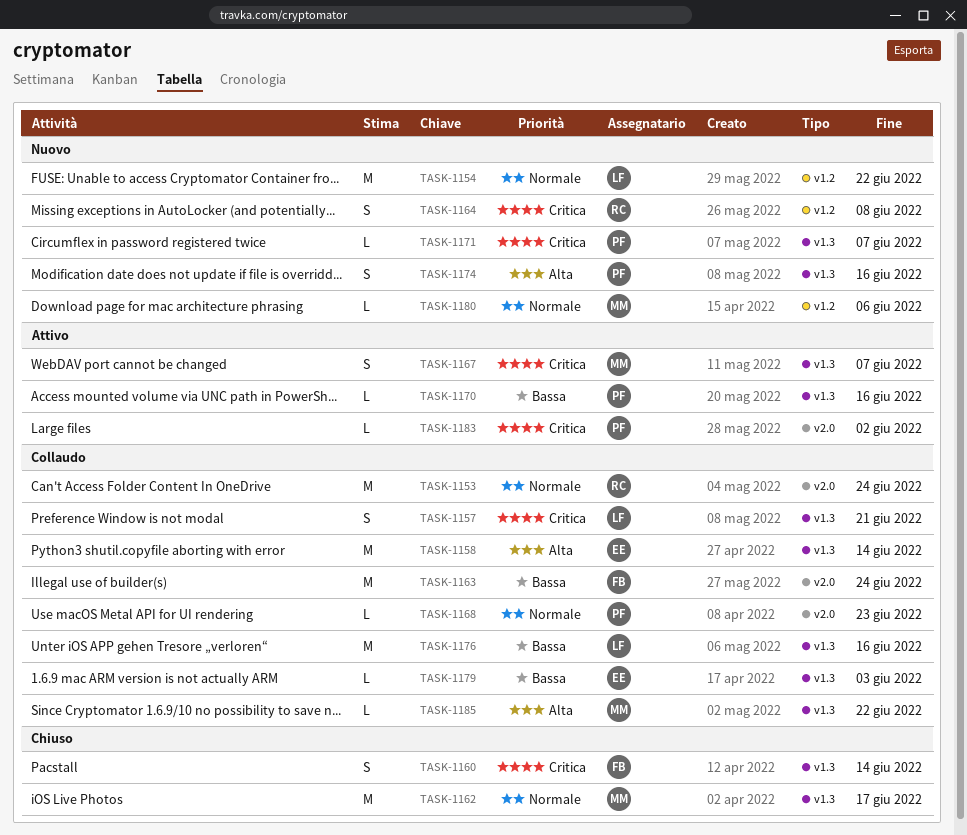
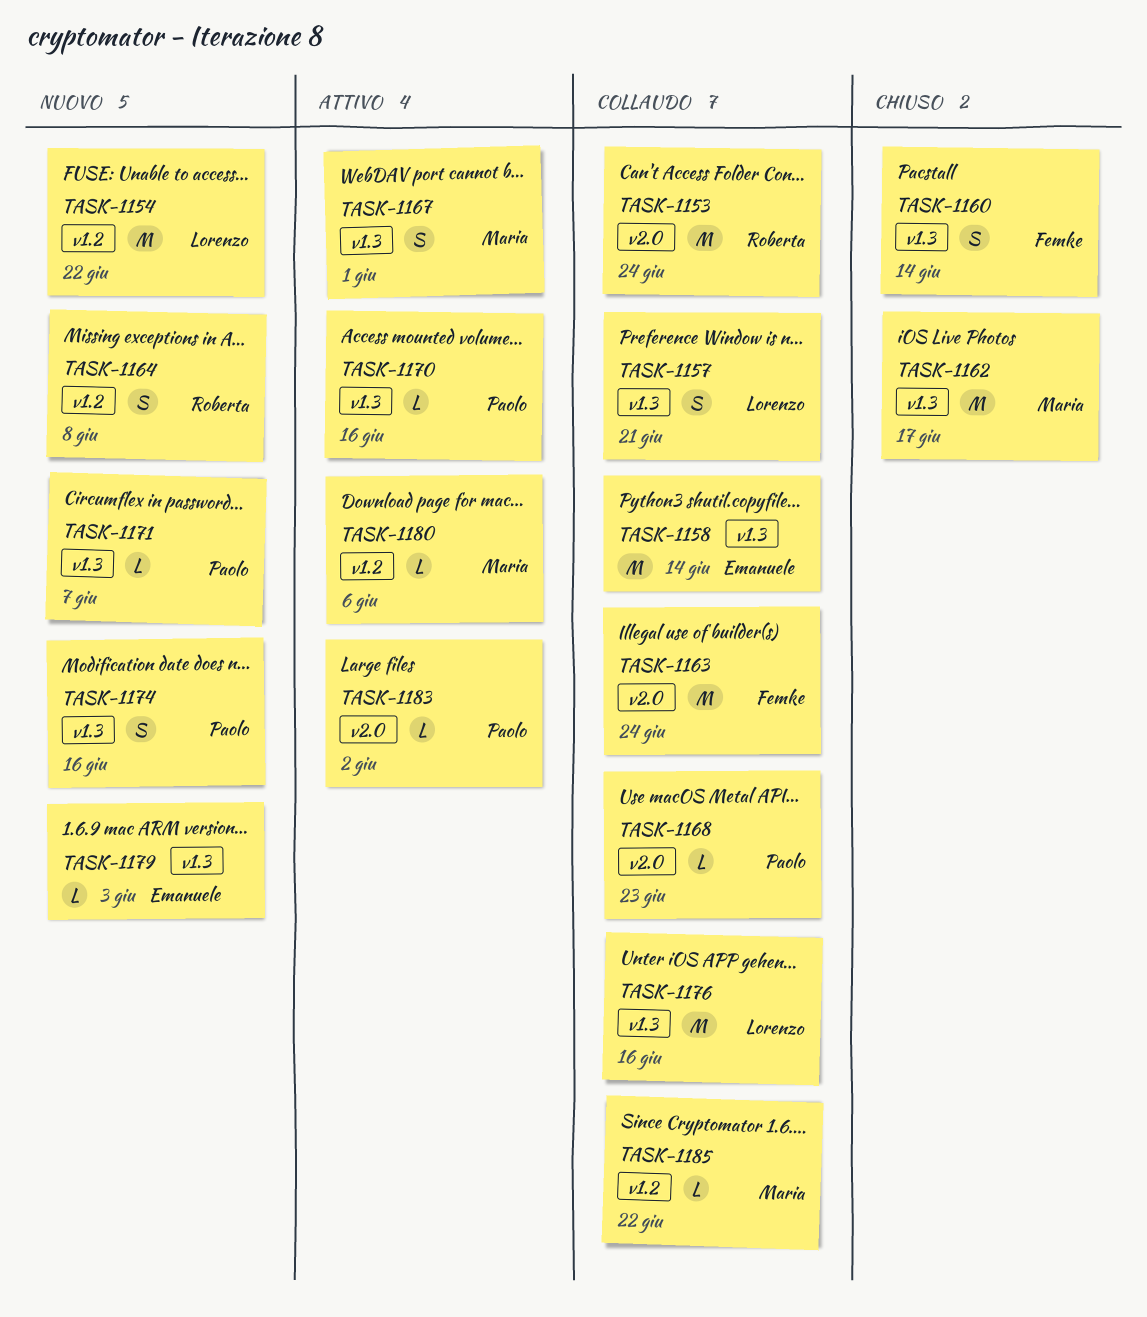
TASK-1167, due: Jun 7 -> Jun 1
TASK-1179, status: Collaudo -> Nuovo
TASK-1180, status: Nuovo -> Attivo
TASK-1185, label: v1.3 -> v1.2

